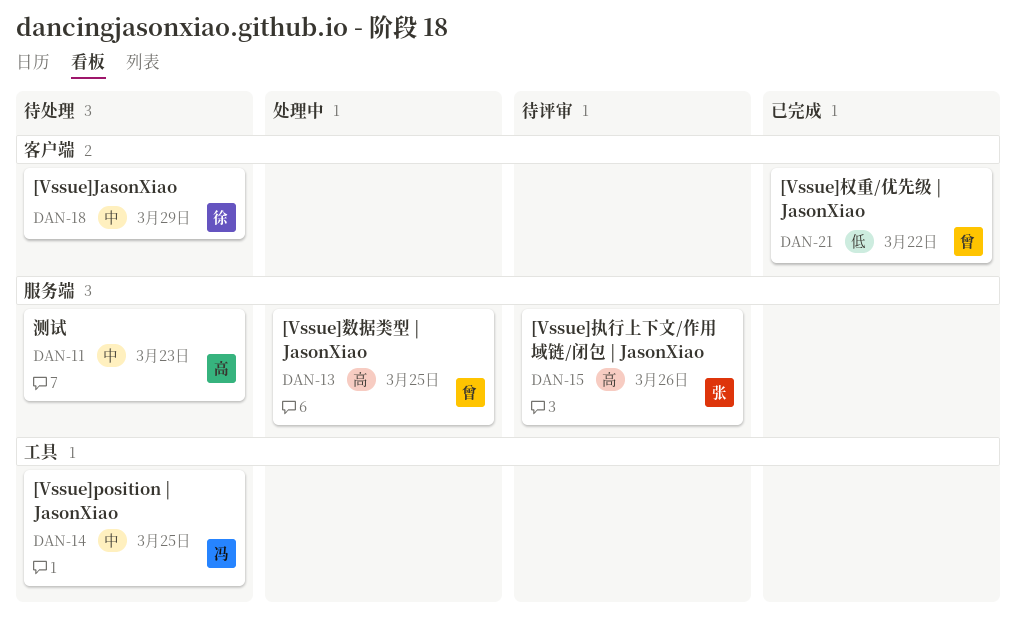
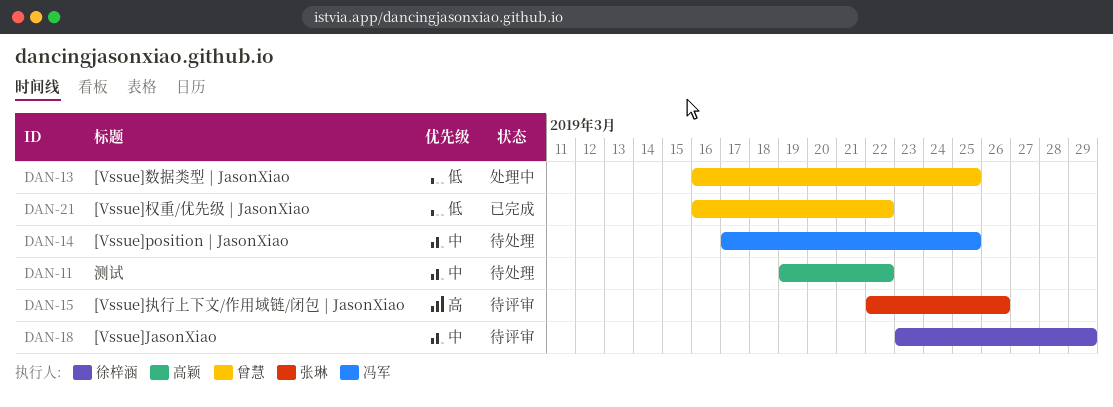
DAN-11, due: Mar 23 -> Mar 22
DAN-13, priority: 高 -> 低
DAN-18, status: 待处理 -> 待评审

